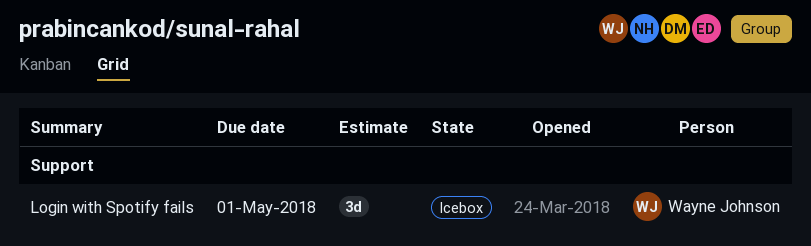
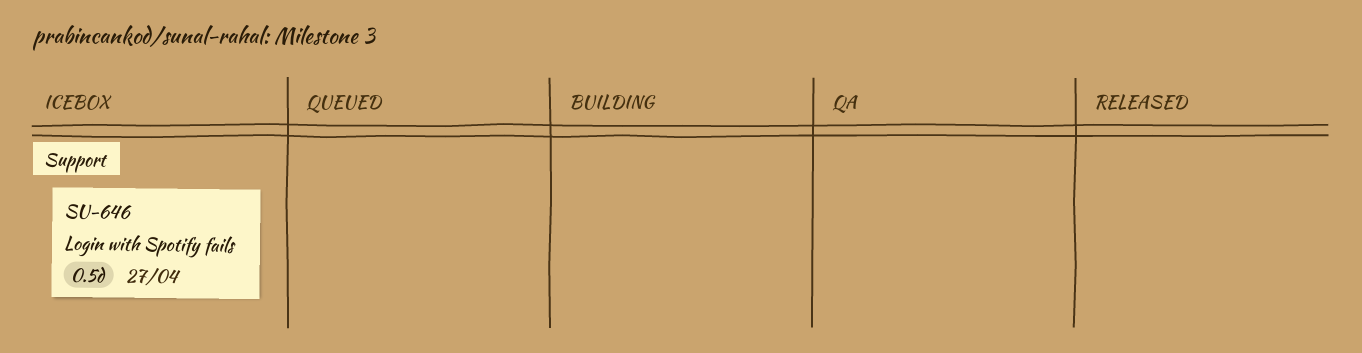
Login with Spotify fails, estimate: 3d -> 0.5d
Login with Spotify fails, due: May 1 -> Apr 27

